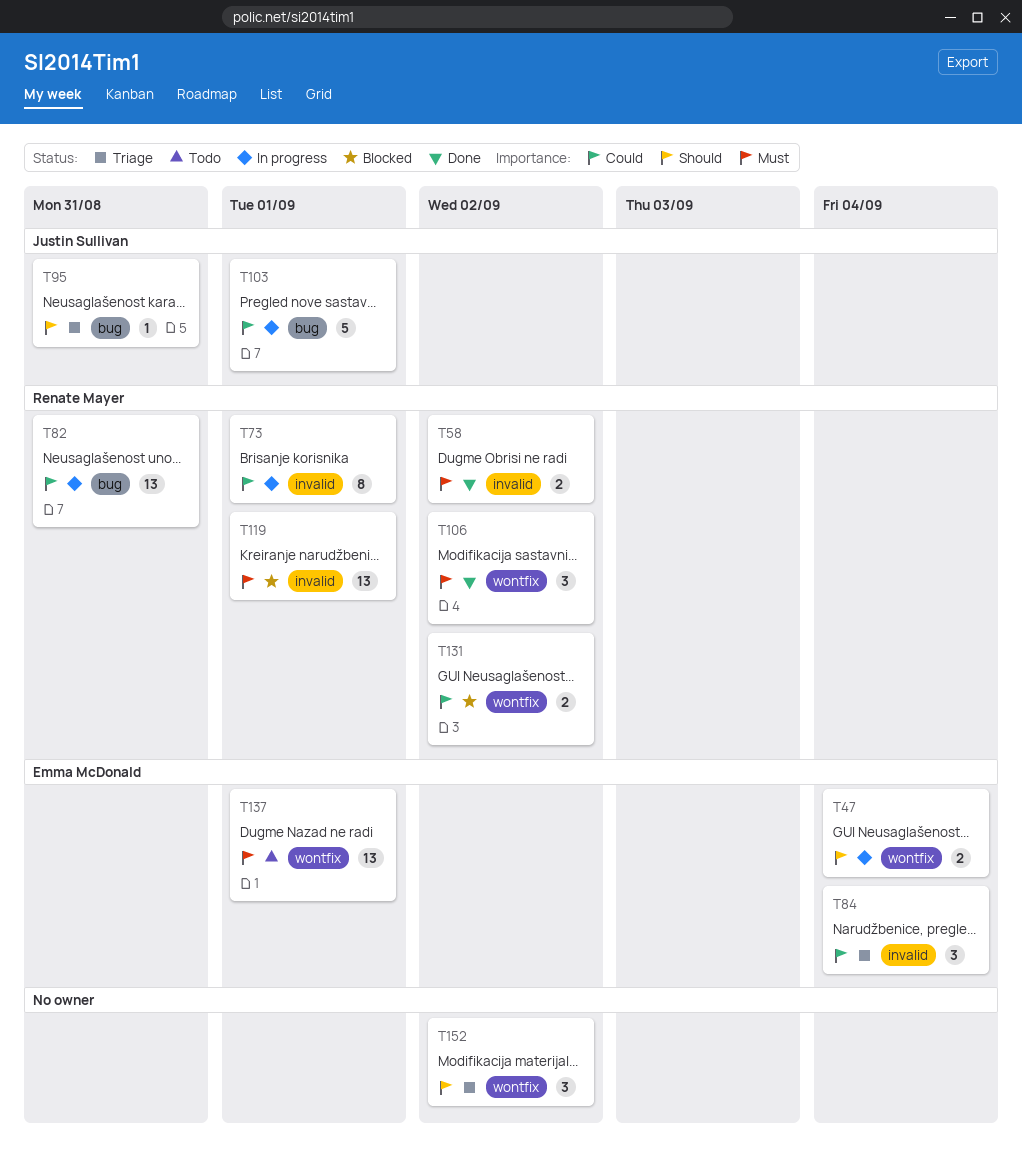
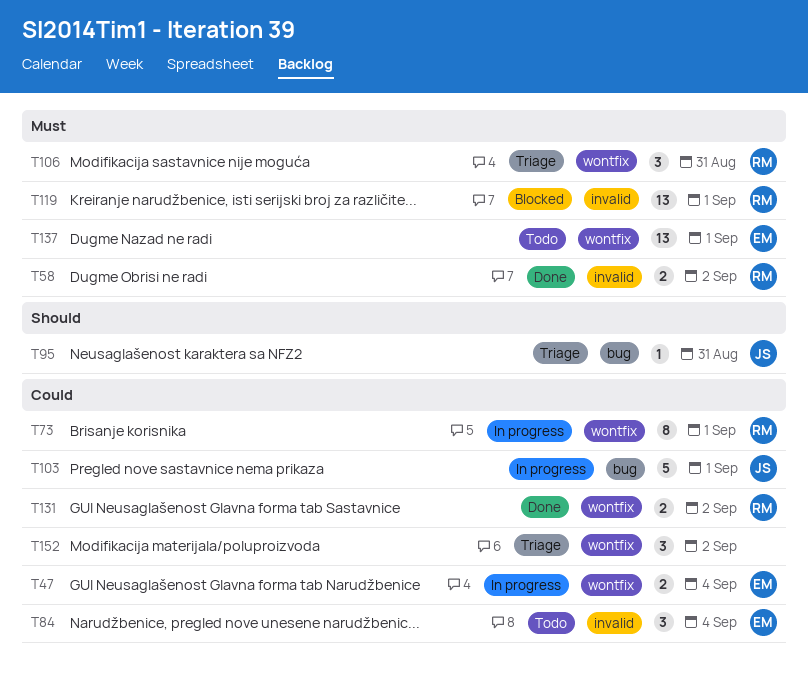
T47, priority: Should -> Could
T73, label: invalid -> wontfix
T82: present -> none
T84, status: Triage -> Todo
T106, status: Done -> Triage
T106, due: Sep 2 -> Aug 31
T131, status: Blocked -> Done
T152, priority: Should -> Could

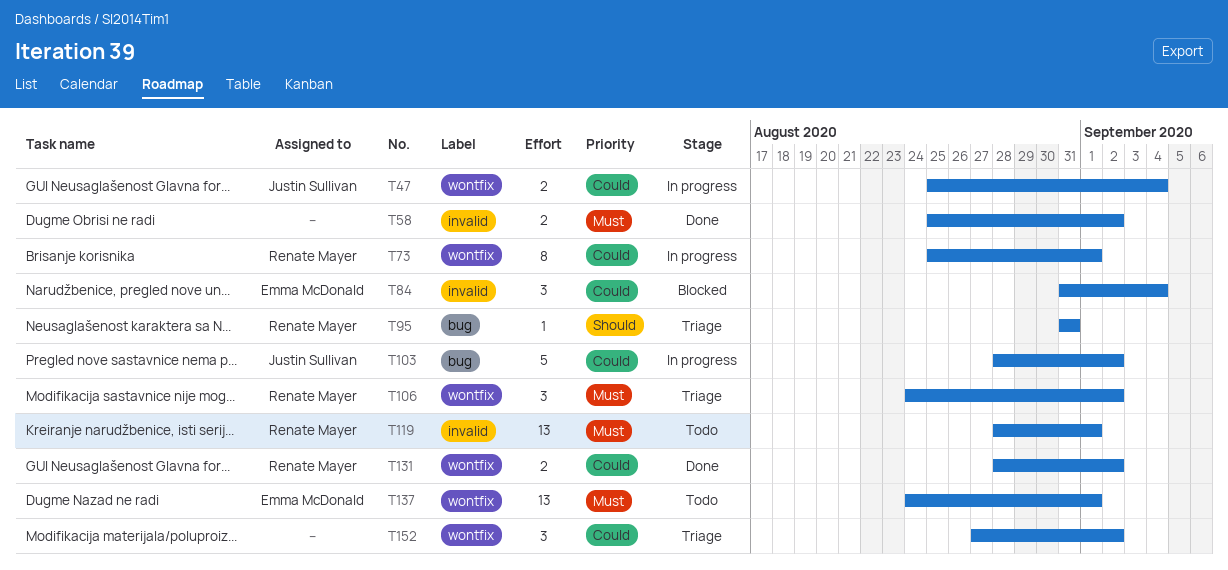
T47, owner: Emma McDonald -> Justin Sullivan
T58, owner: Renate Mayer -> none
T84, status: Todo -> Blocked
T95, owner: Justin Sullivan -> Renate Mayer
T103, due: Sep 1 -> Sep 2
T106, due: Aug 31 -> Sep 2
T119, status: Blocked -> Todo

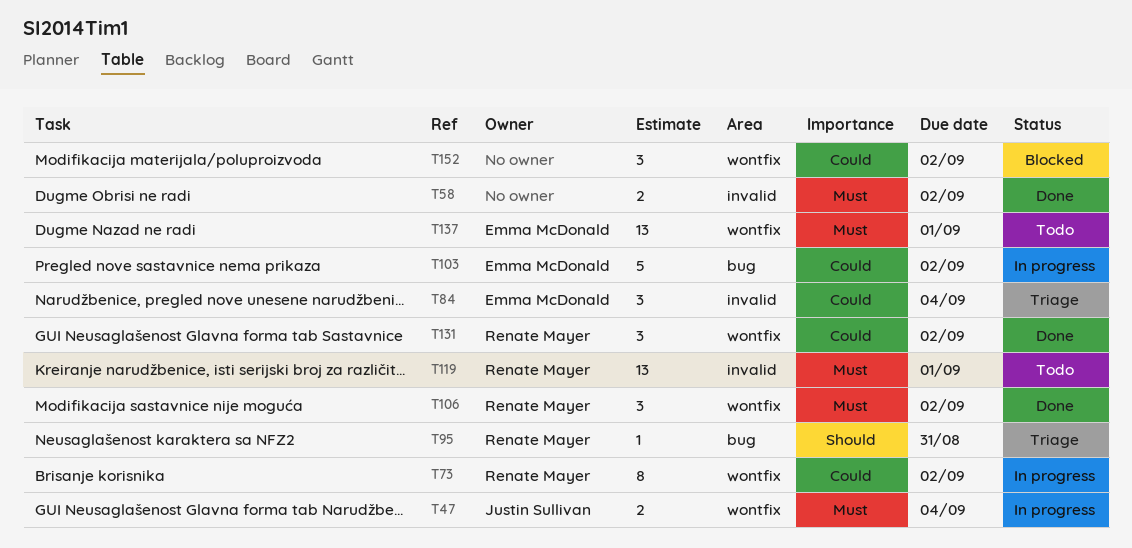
T47, priority: Could -> Must
T73, due: Sep 1 -> Sep 2
T84, status: Blocked -> Triage
T103, owner: Justin Sullivan -> Emma McDonald
T106, status: Triage -> Done
T131, estimate: 2 -> 3
T152, status: Triage -> Blocked

